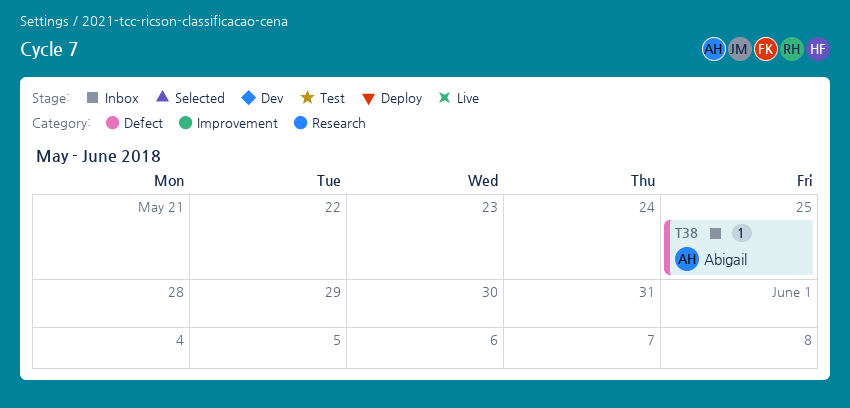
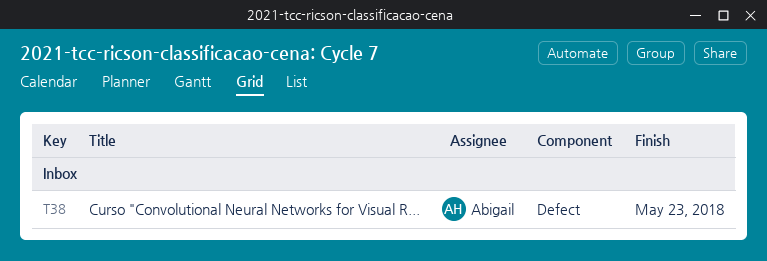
T38, due: May 25 -> May 23

